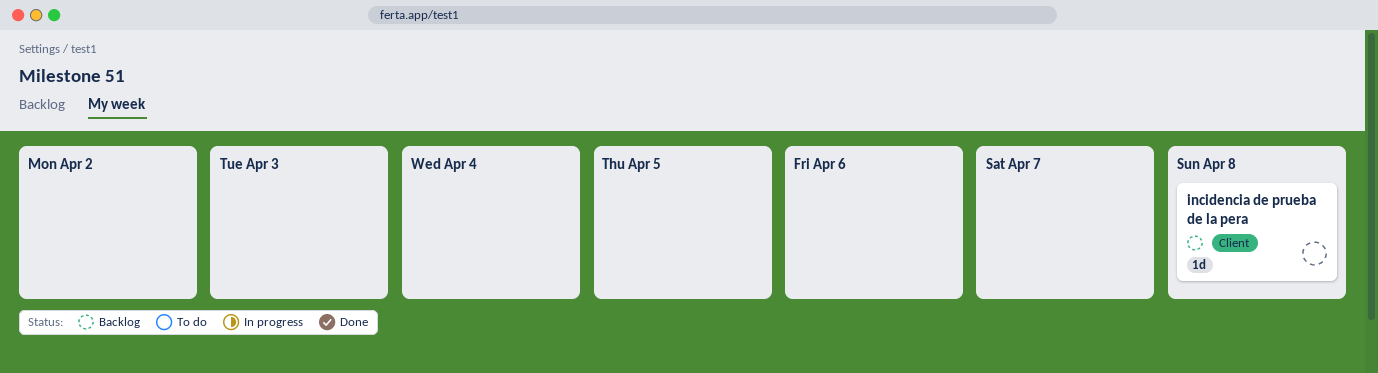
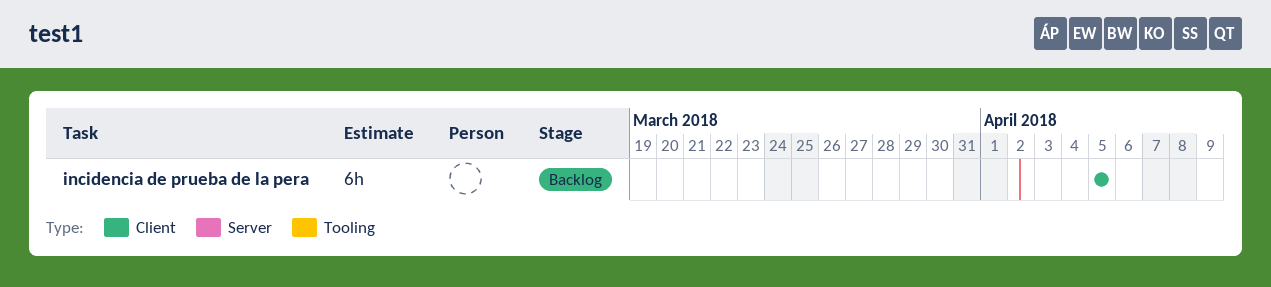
incidencia de prueba de la pera, estimate: 1d -> 6h
incidencia de prueba de la pera, due: Apr 8 -> Apr 5

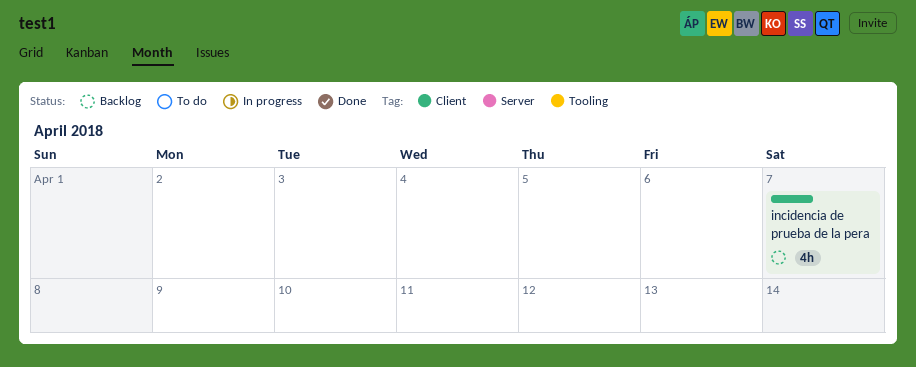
incidencia de prueba de la pera, estimate: 6h -> 4h
incidencia de prueba de la pera, due: Apr 5 -> Apr 7

